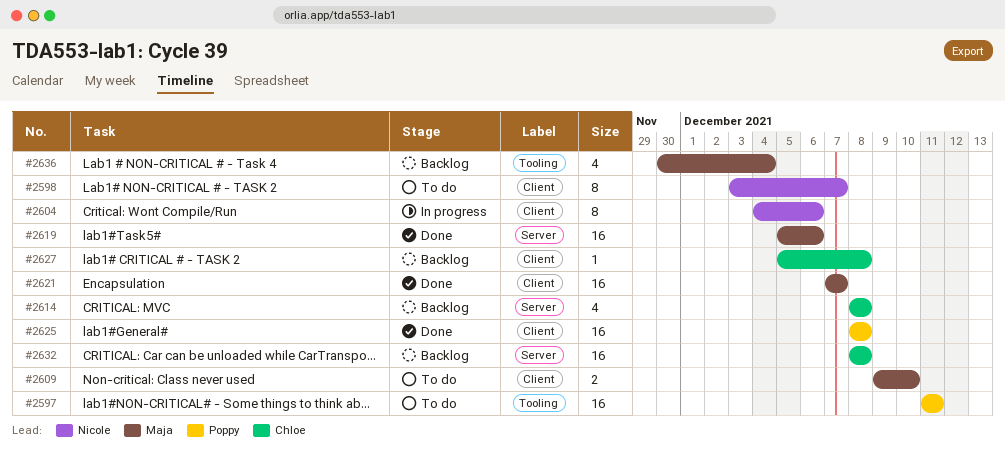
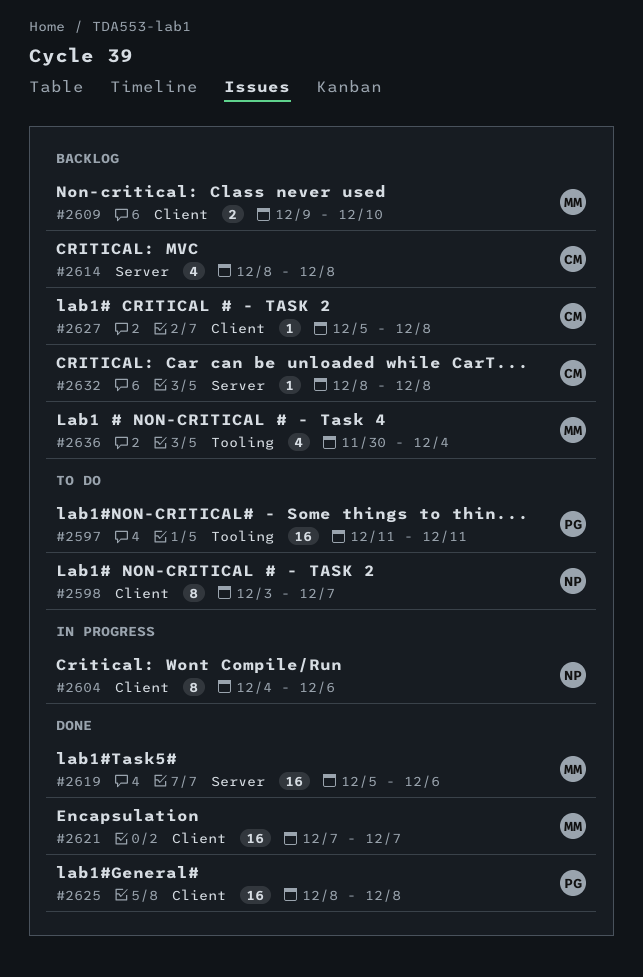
#2609, status: To do -> Backlog
#2632, estimate: 16 -> 1

